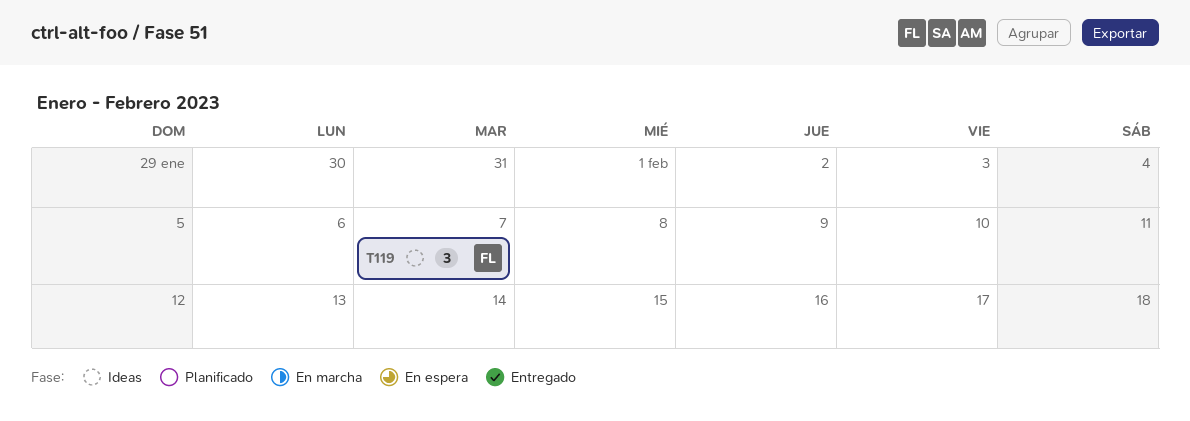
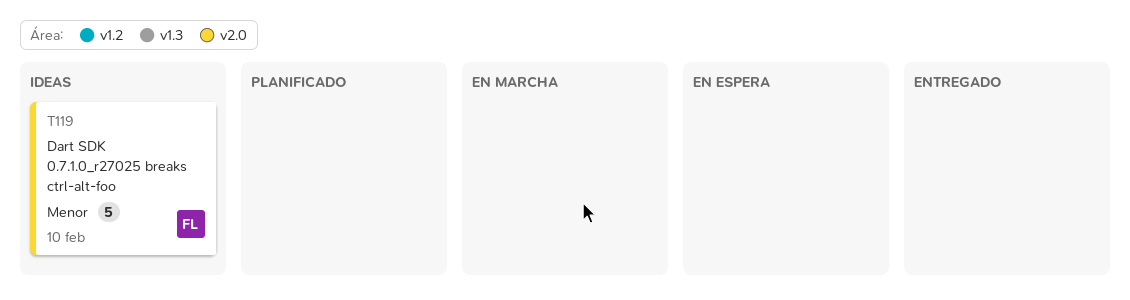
T119, estimate: 3 -> 5
T119, due: Feb 7 -> Feb 10

